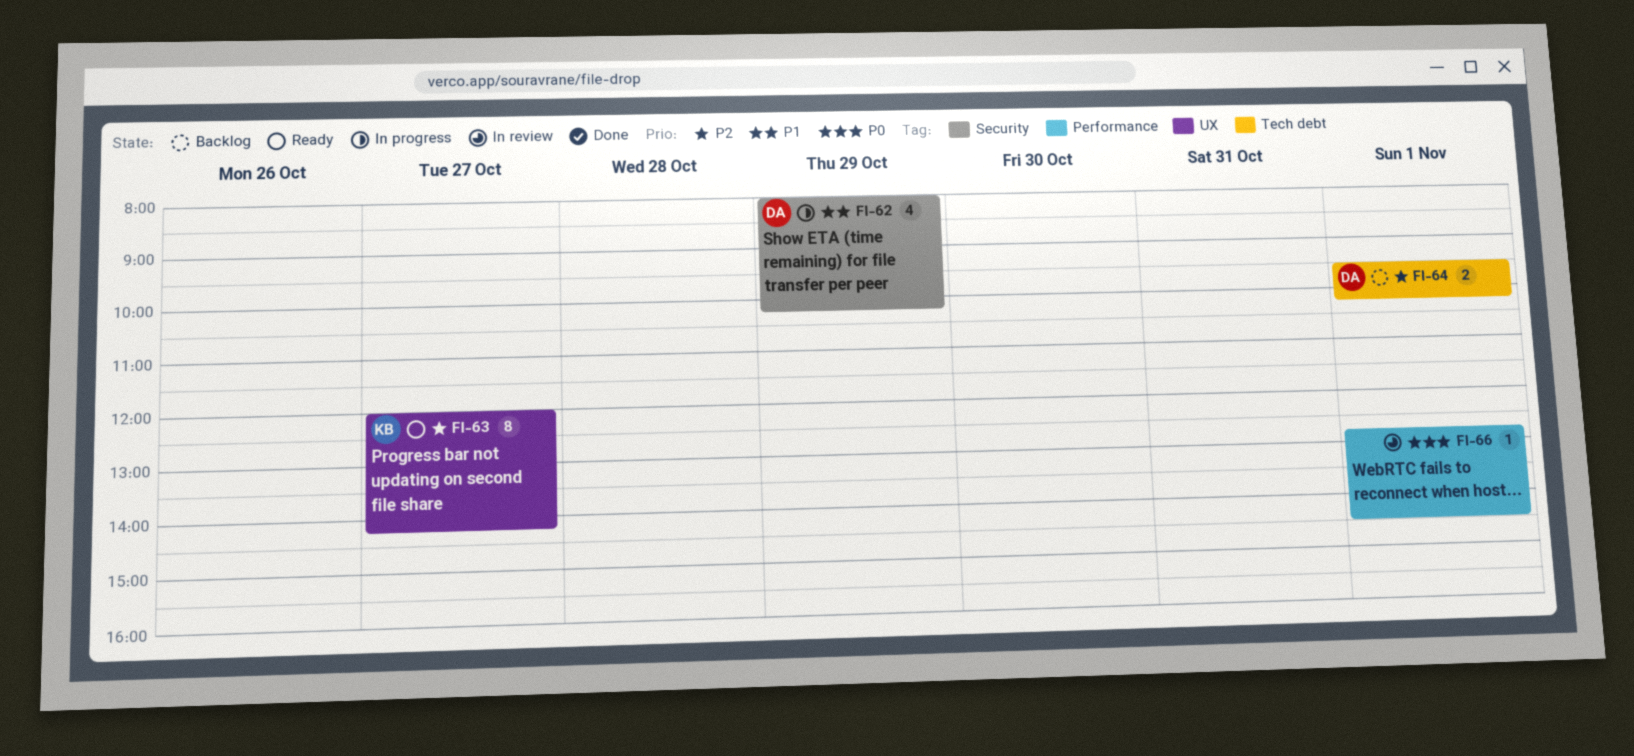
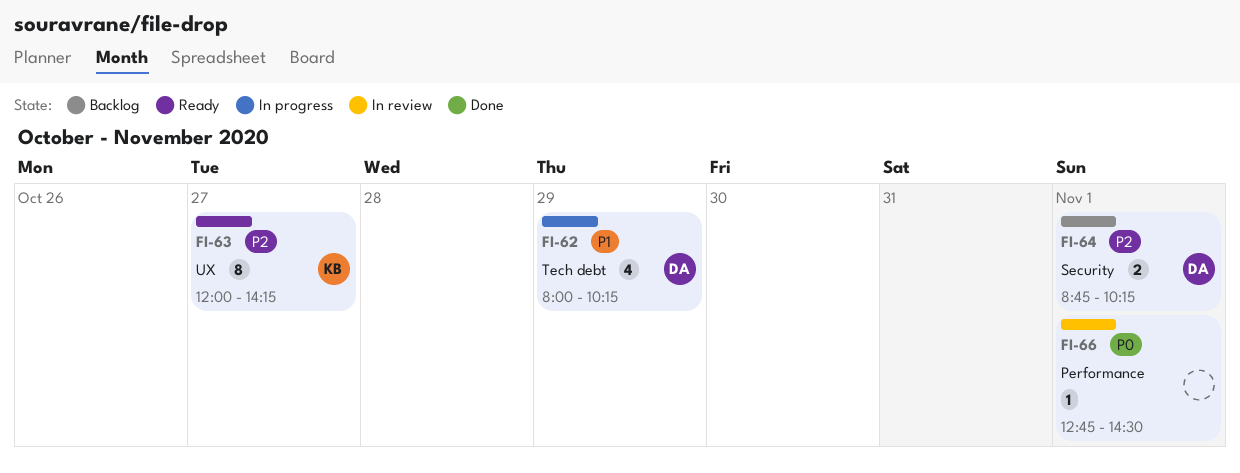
FI-62, label: Security -> Tech debt
FI-64, label: Tech debt -> Security
FI-64, begins: 09:30 -> 08:45

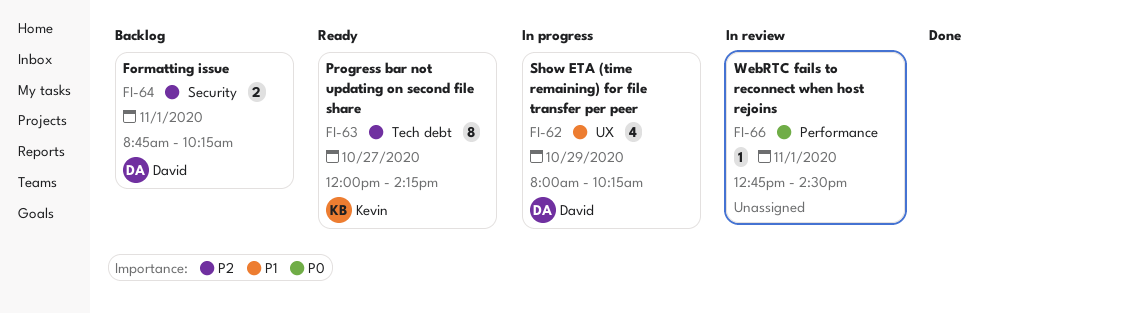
FI-62, label: Tech debt -> UX
FI-63, label: UX -> Tech debt

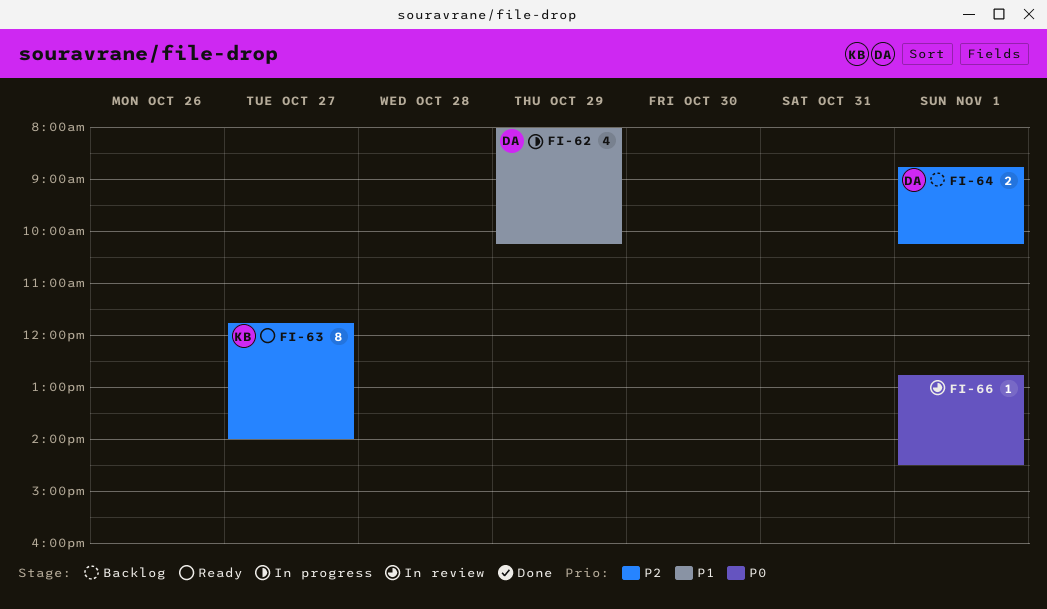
FI-63, begins: 12:00 -> 11:45
FI-63, ends: 14:15 -> 14:00

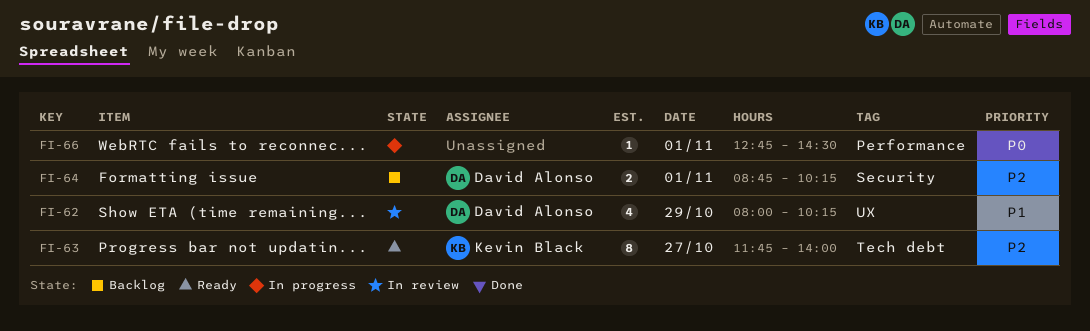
FI-62, status: In progress -> In review
FI-66, status: In review -> In progress

